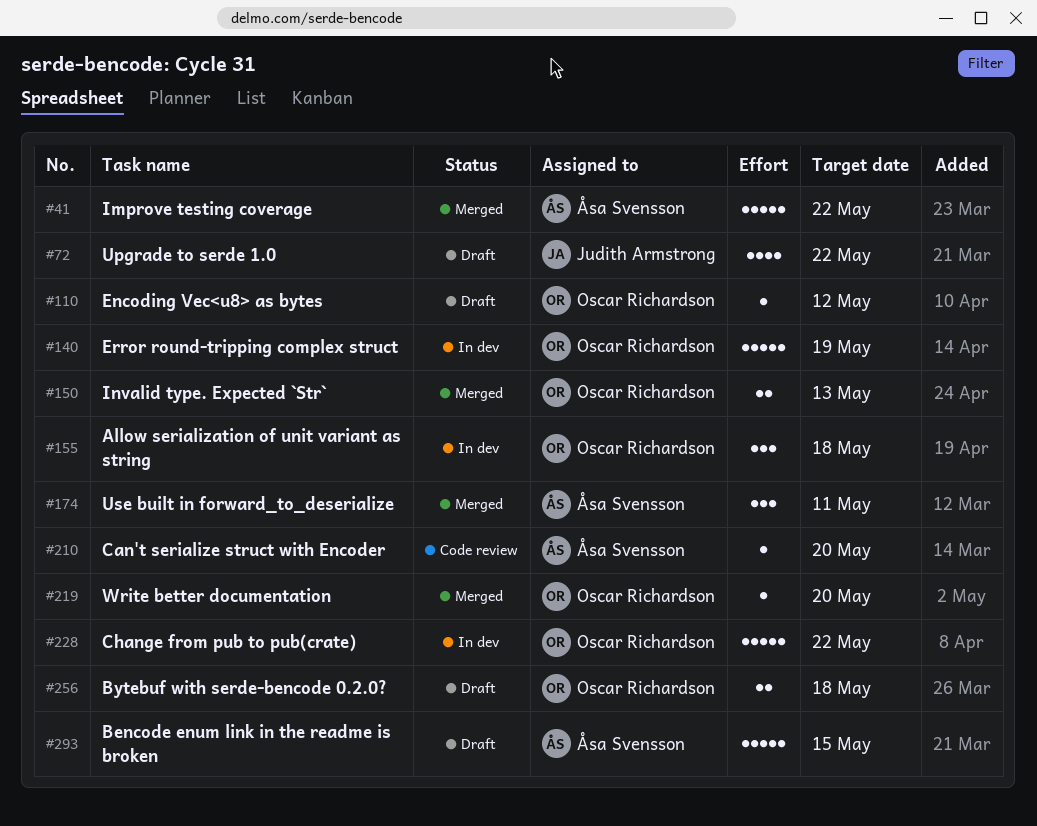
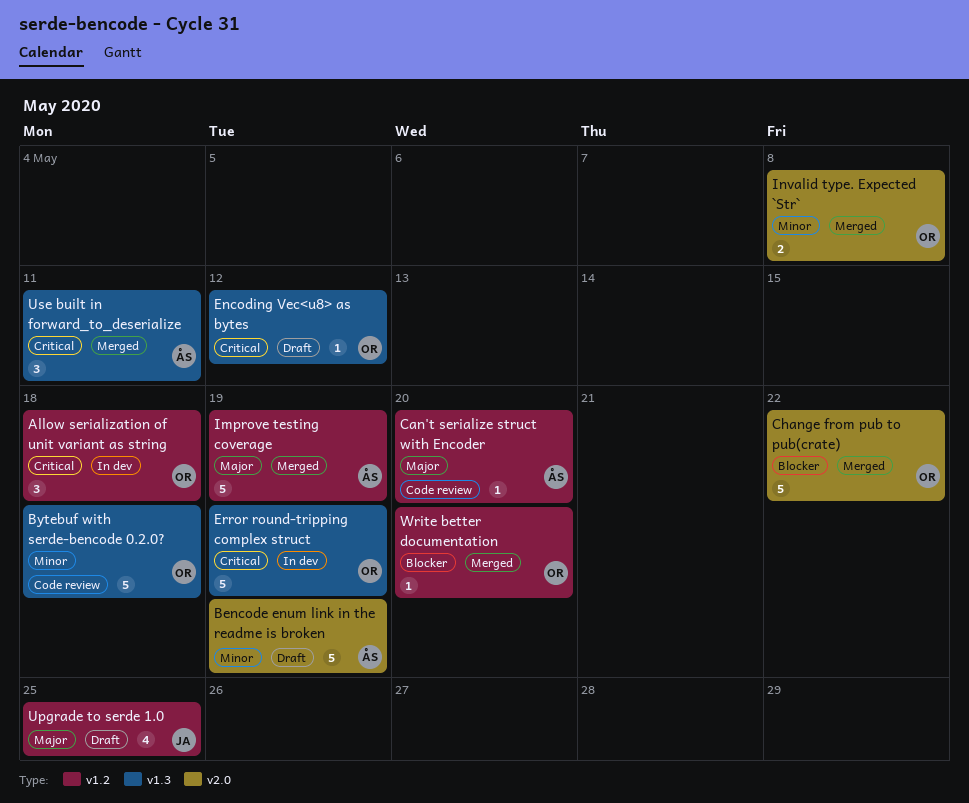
Bencode enum link in the readme is broken, due: May 15 -> May 19
Bytebuf with serde-bencode 0.2.0?, status: Draft -> Code review
Bytebuf with serde-bencode 0.2.0?, estimate: 2 -> 5
Change from pub to pub(crate), status: In dev -> Merged
Improve testing coverage, due: May 22 -> May 19
Invalid type. Expected `Str`, due: May 13 -> May 8
Upgrade to serde 1.0, due: May 22 -> May 25

